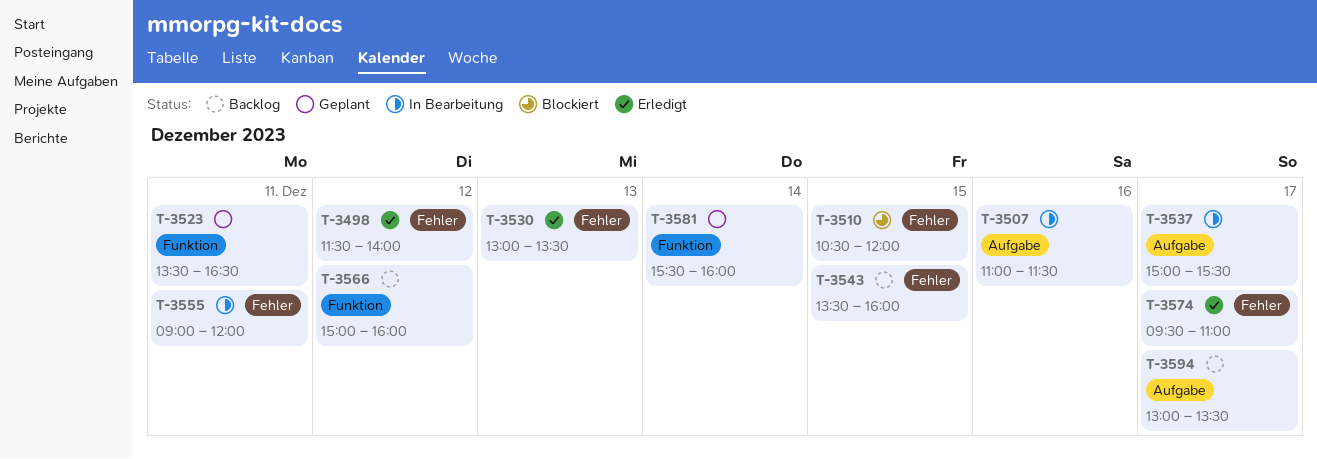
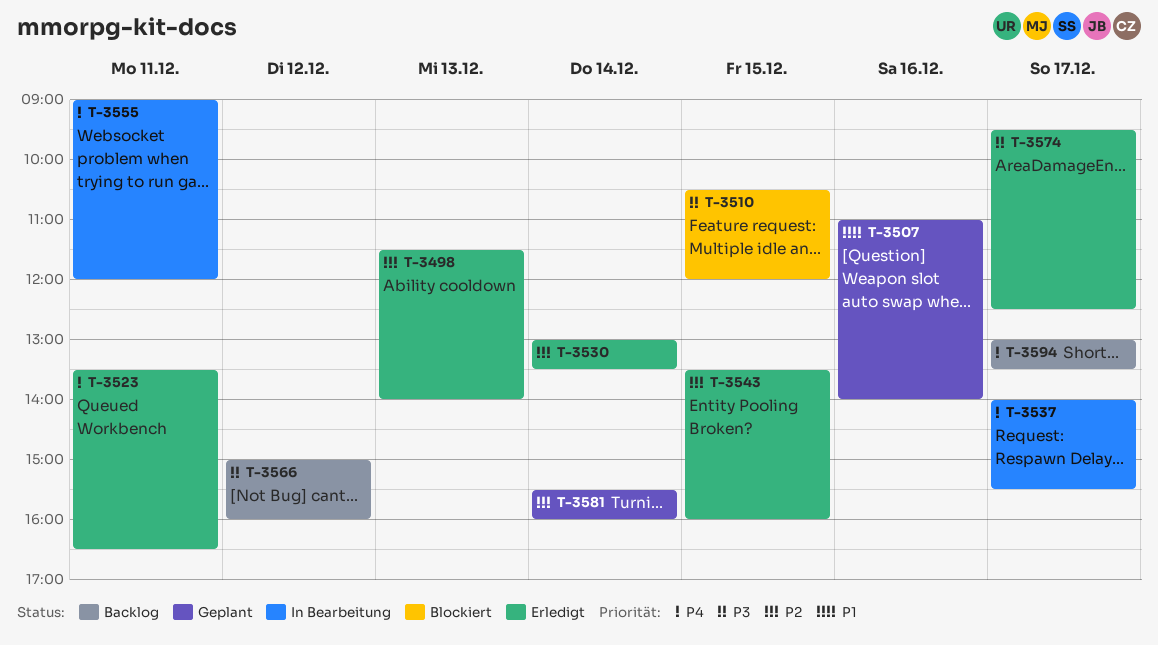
T-3498, day: Dec 12 -> Dec 13
T-3507, status: In Bearbeitung -> Geplant
T-3507, ends: 11:30 -> 14:00
T-3523, status: Geplant -> Erledigt
T-3530, day: Dec 13 -> Dec 14
T-3537, begins: 15:00 -> 14:00
T-3543, status: Backlog -> Erledigt
T-3574, ends: 11:00 -> 12:30

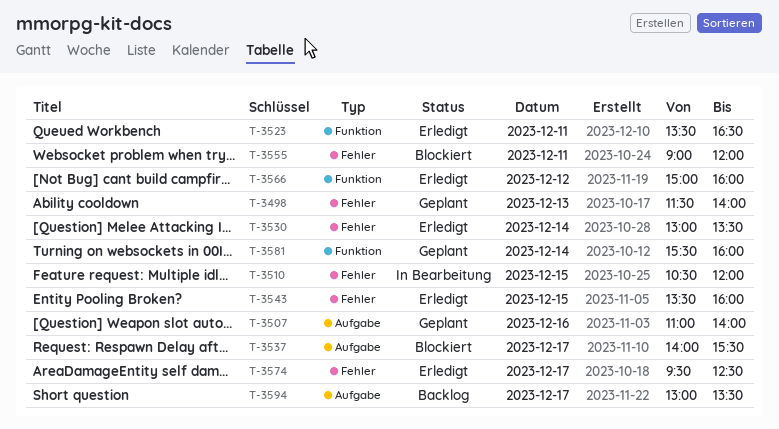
T-3498, status: Erledigt -> Geplant
T-3510, status: Blockiert -> In Bearbeitung
T-3537, status: In Bearbeitung -> Blockiert
T-3555, status: In Bearbeitung -> Blockiert
T-3566, status: Backlog -> Erledigt

